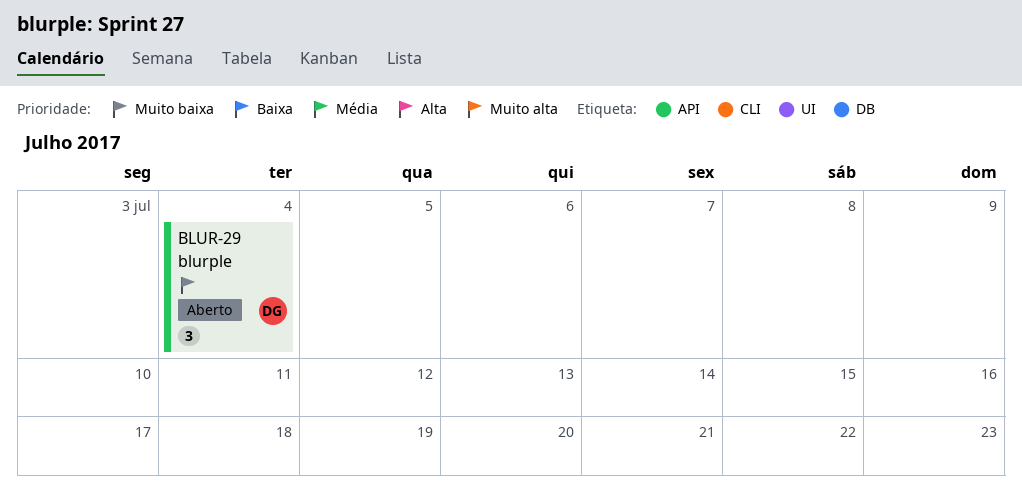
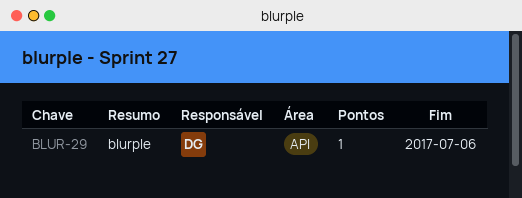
BLUR-29, estimate: 3 -> 1
BLUR-29, due: Jul 4 -> Jul 6

